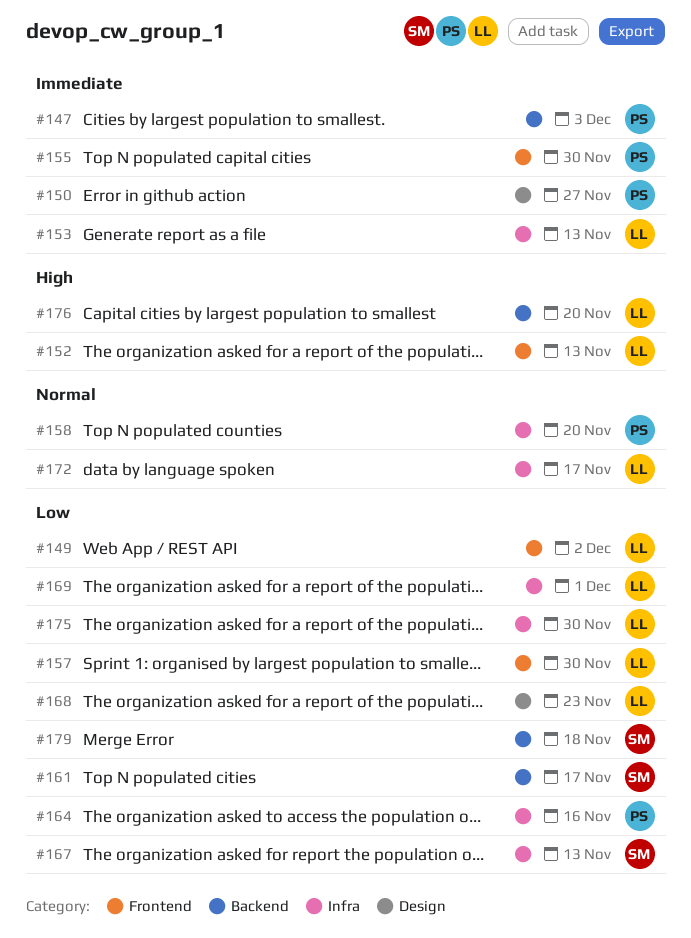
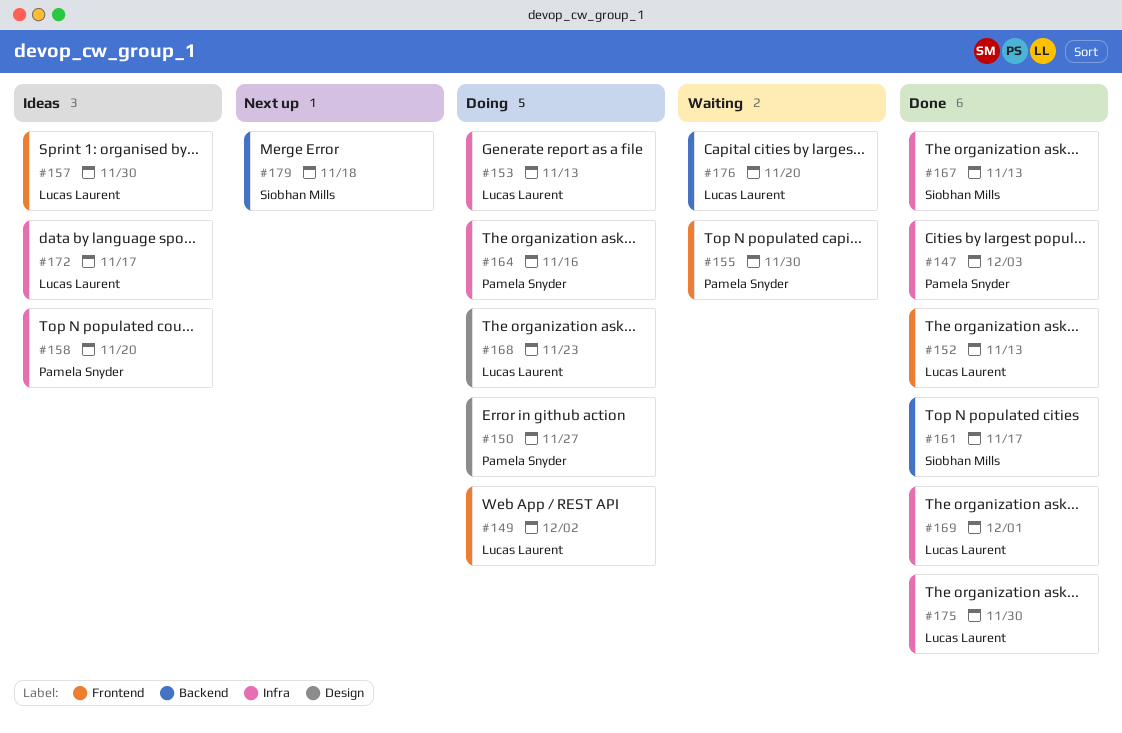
#147, label: Backend -> Infra

